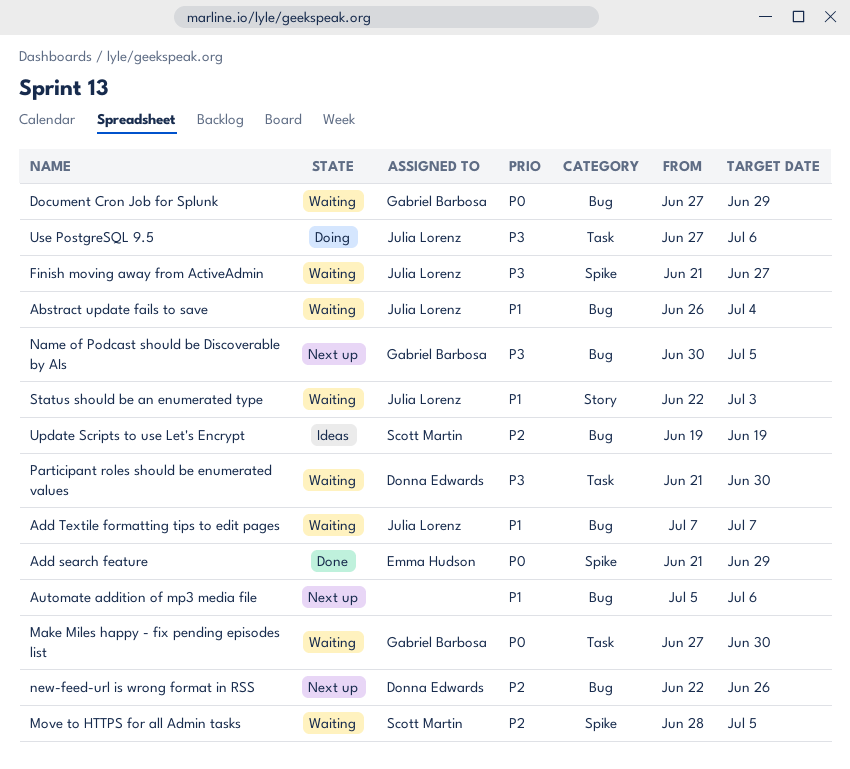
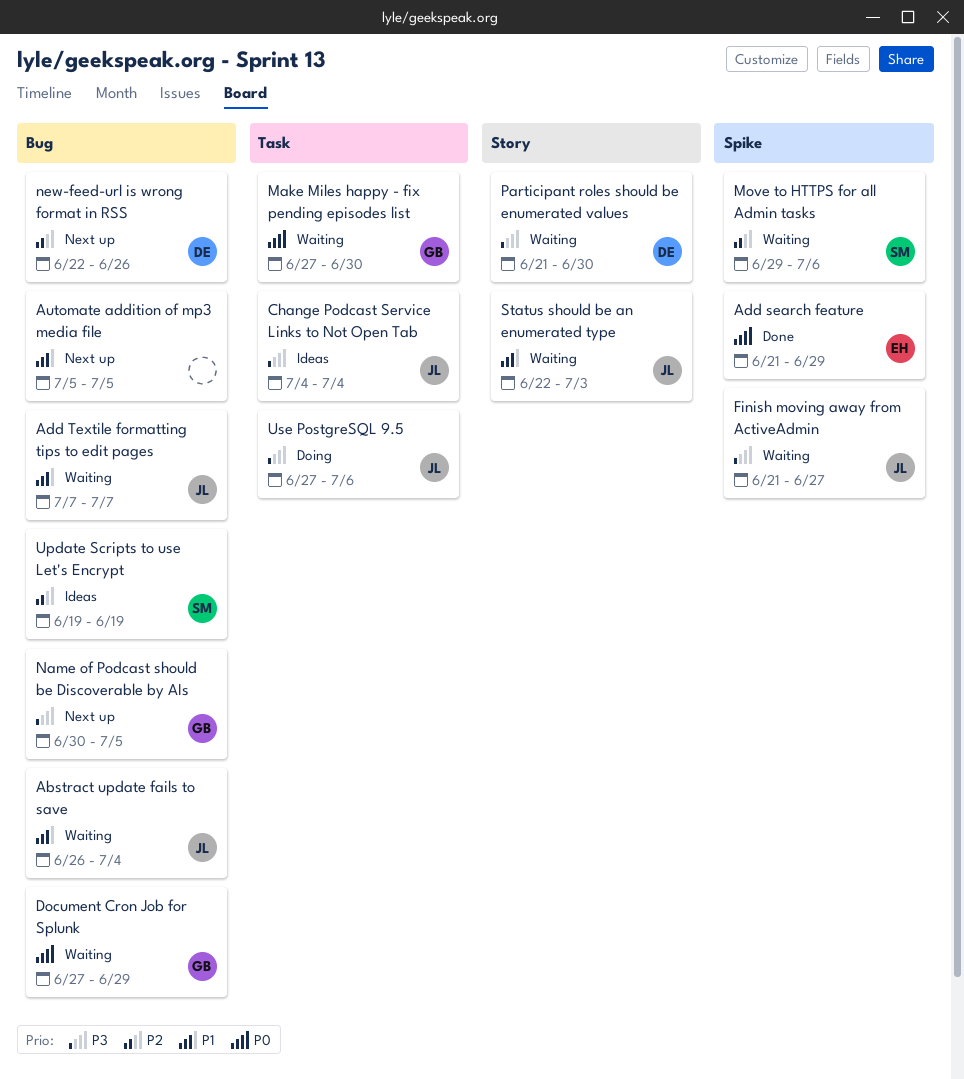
Automate addition of mp3 media file, due: Jul 6 -> Jul 5
Change Podcast Service Links to Not Open Tab: none -> present
Move to HTTPS for all Admin tasks, start: Jun 28 -> Jun 29
Move to HTTPS for all Admin tasks, due: Jul 5 -> Jul 6
Participant roles should be enumerated values, label: Task -> Story

